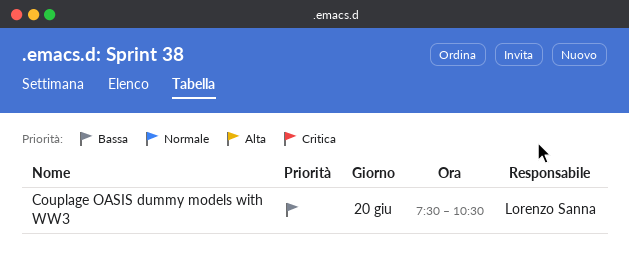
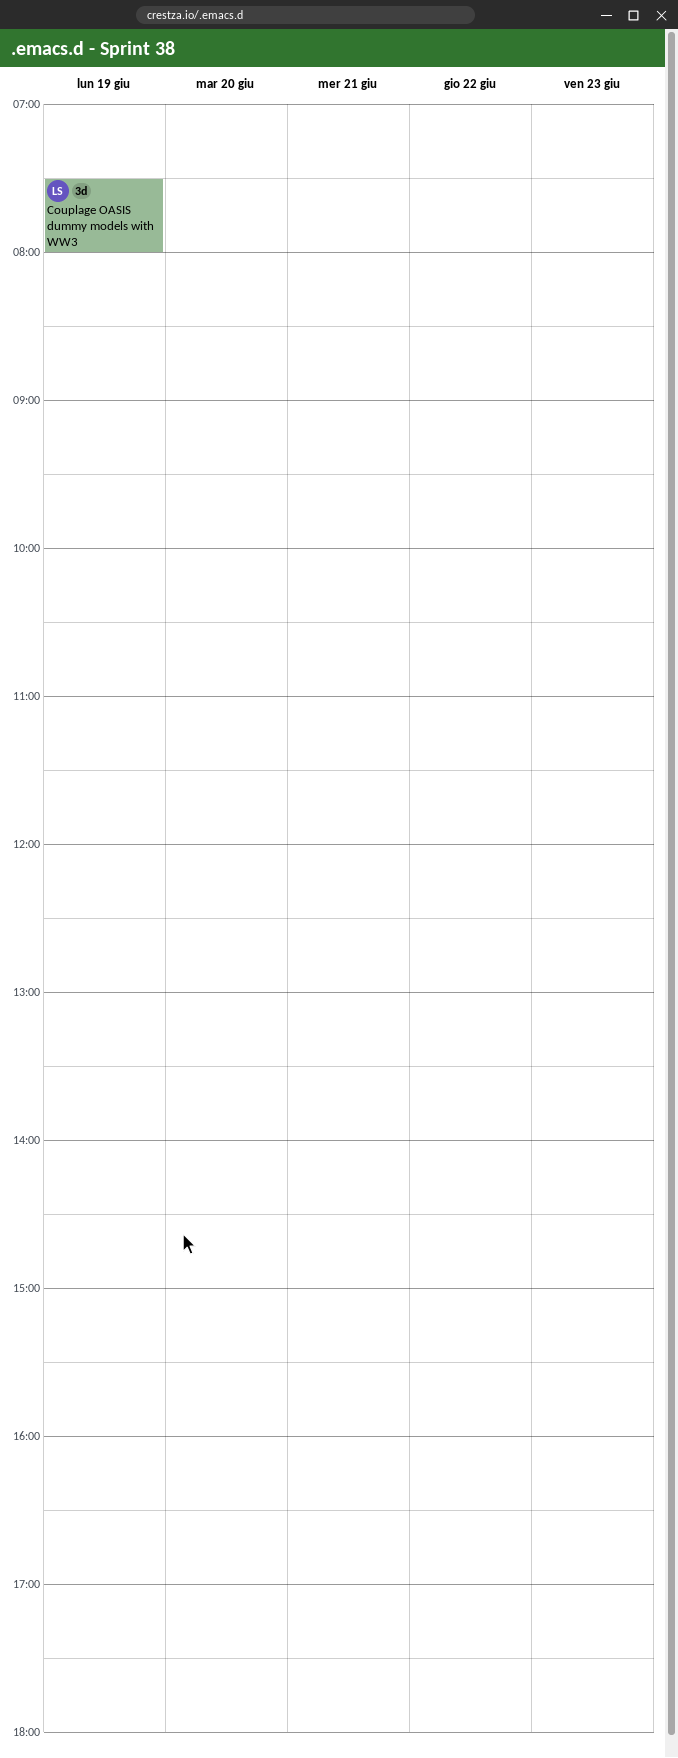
Couplage OASIS dummy models with WW3, day: Jun 20 -> Jun 19
Couplage OASIS dummy models with WW3, ends: 10:30 -> 08:00

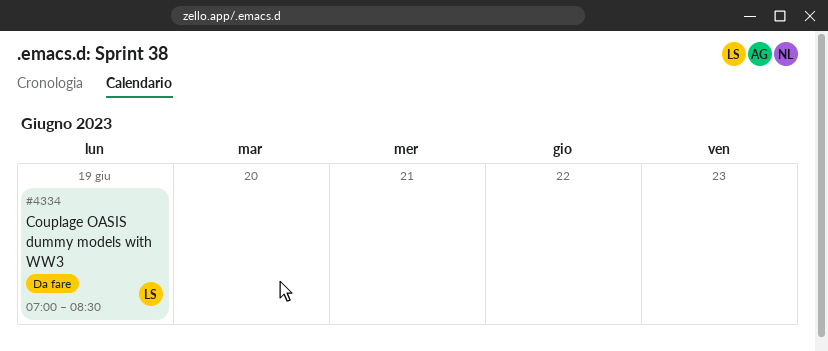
Couplage OASIS dummy models with WW3, begins: 07:30 -> 07:00
Couplage OASIS dummy models with WW3, ends: 08:00 -> 08:30

